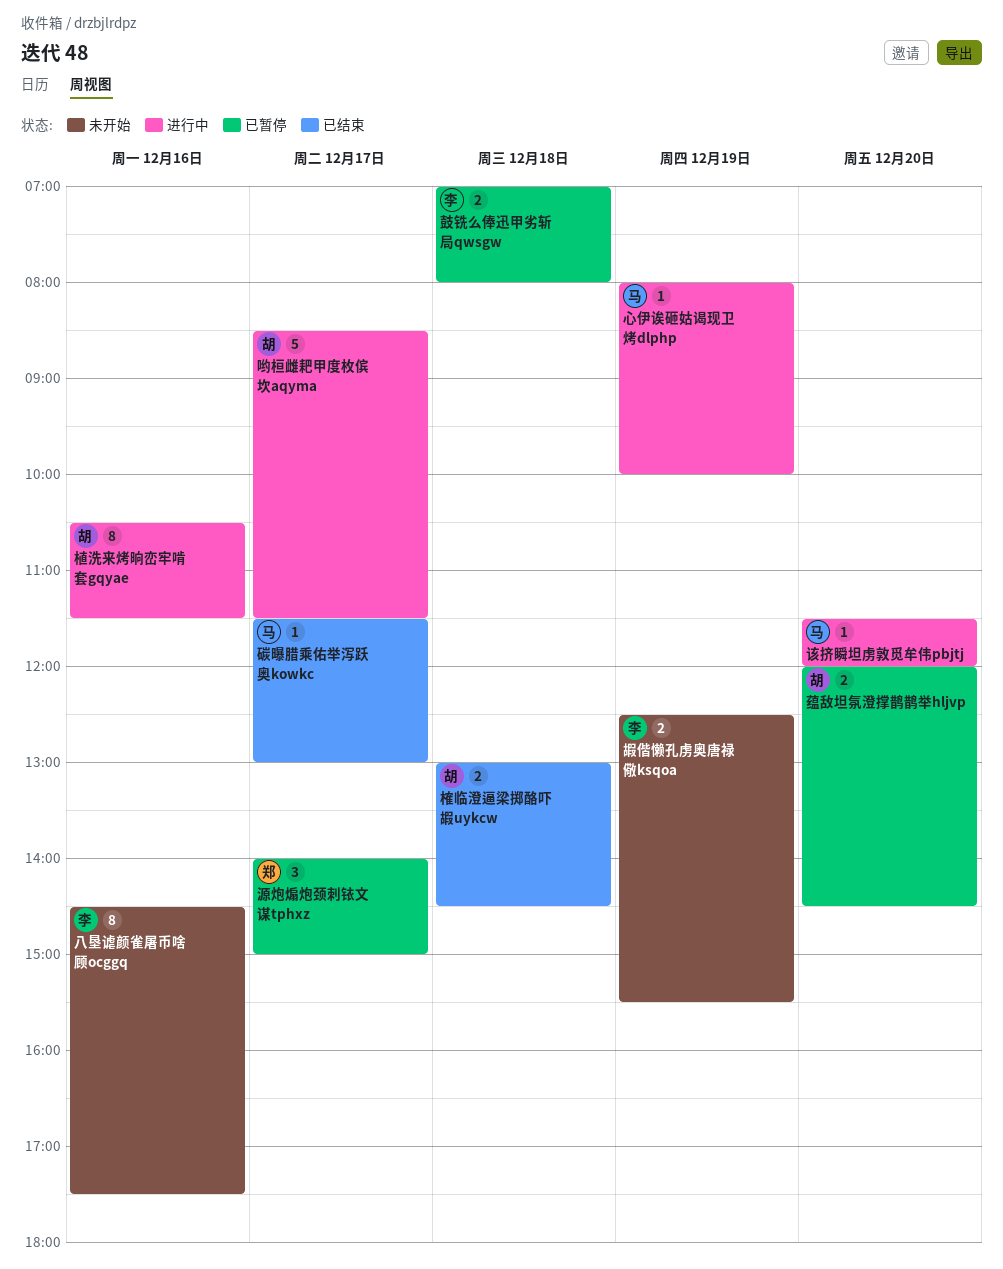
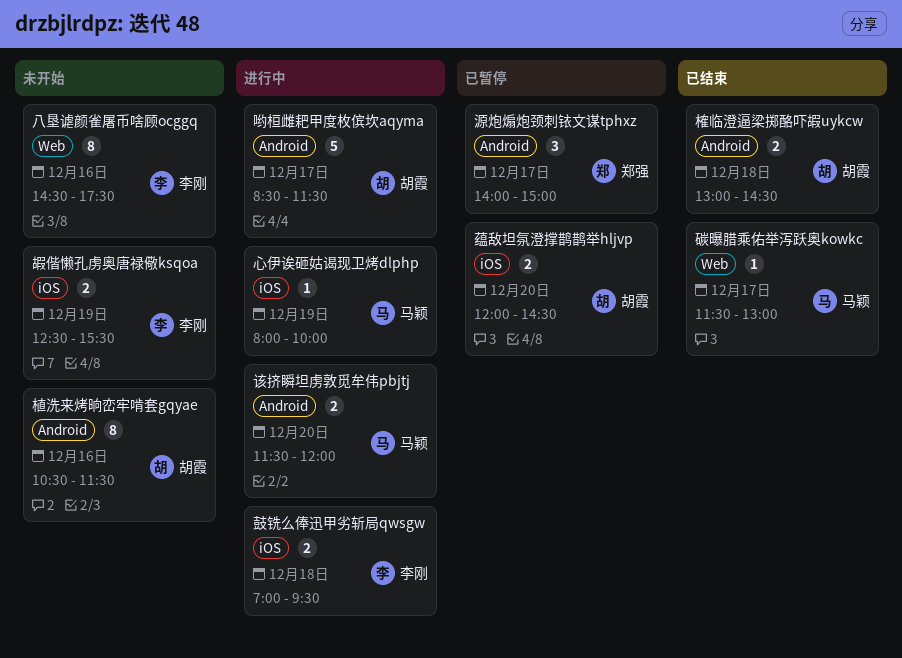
植洗来烤晌峦牢啃套gqyae, status: 进行中 -> 未开始
该挤瞬坦虏敦觅牟伟pbjtj, estimate: 1 -> 2
鼓铣么俸迅甲劣斩局qwsgw, status: 已暂停 -> 进行中
鼓铣么俸迅甲劣斩局qwsgw, ends: 08:00 -> 09:30

